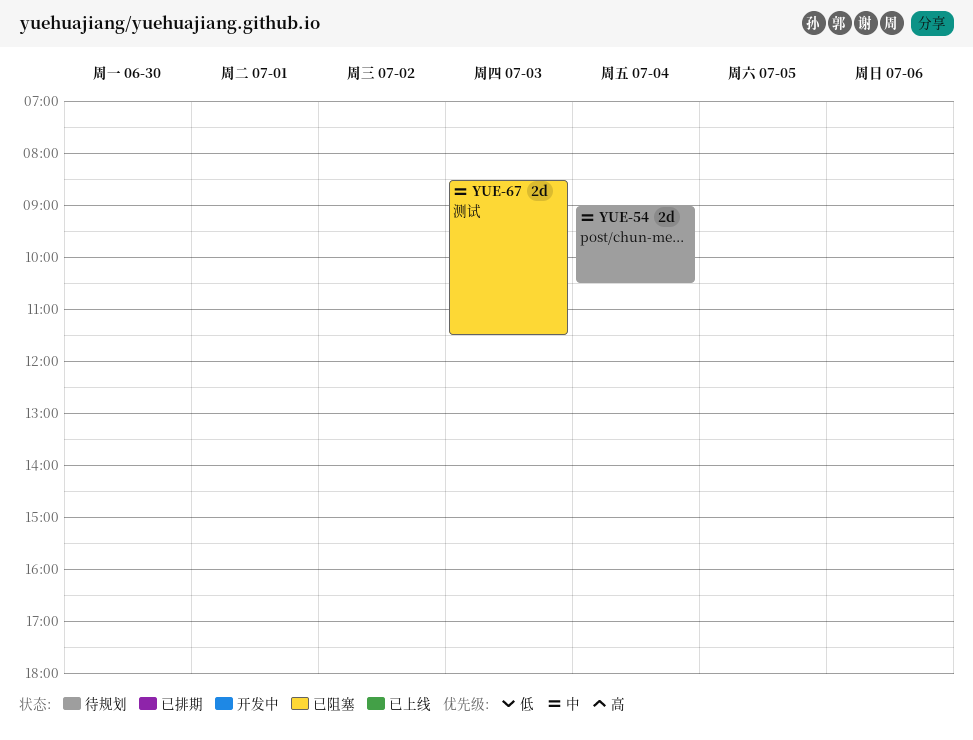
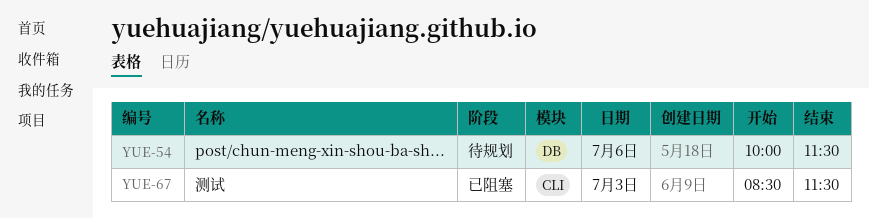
YUE-54, day: Jul 4 -> Jul 6
YUE-54, begins: 09:00 -> 10:00
YUE-54, ends: 10:30 -> 11:30

